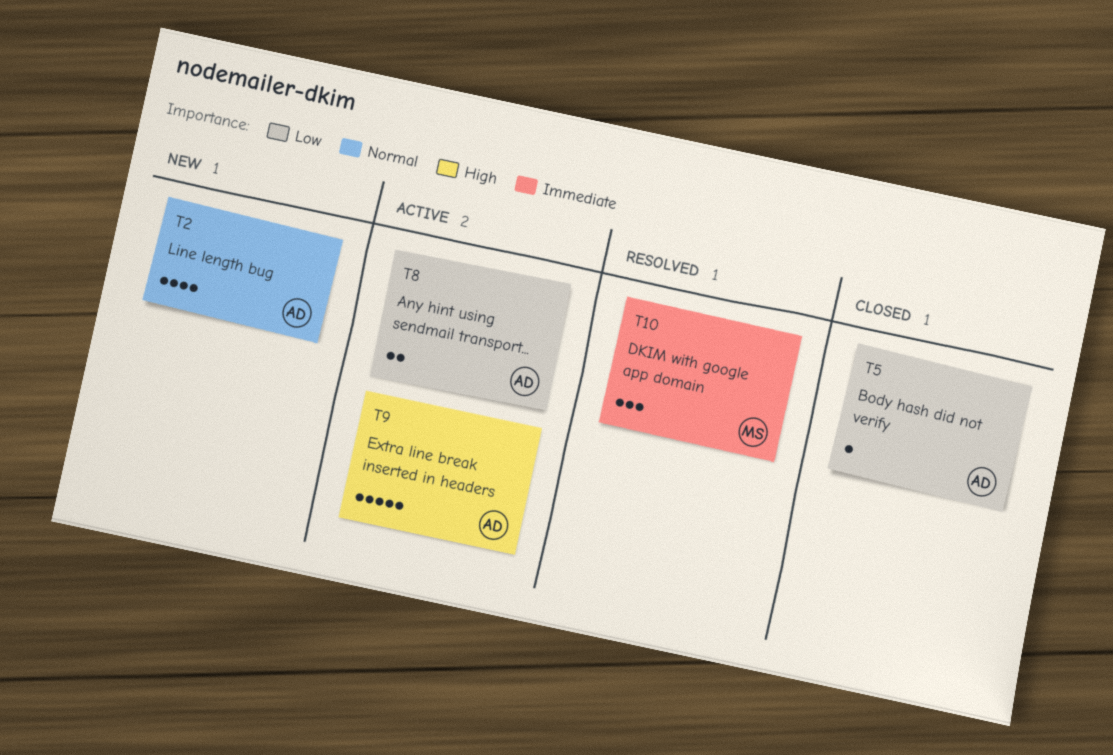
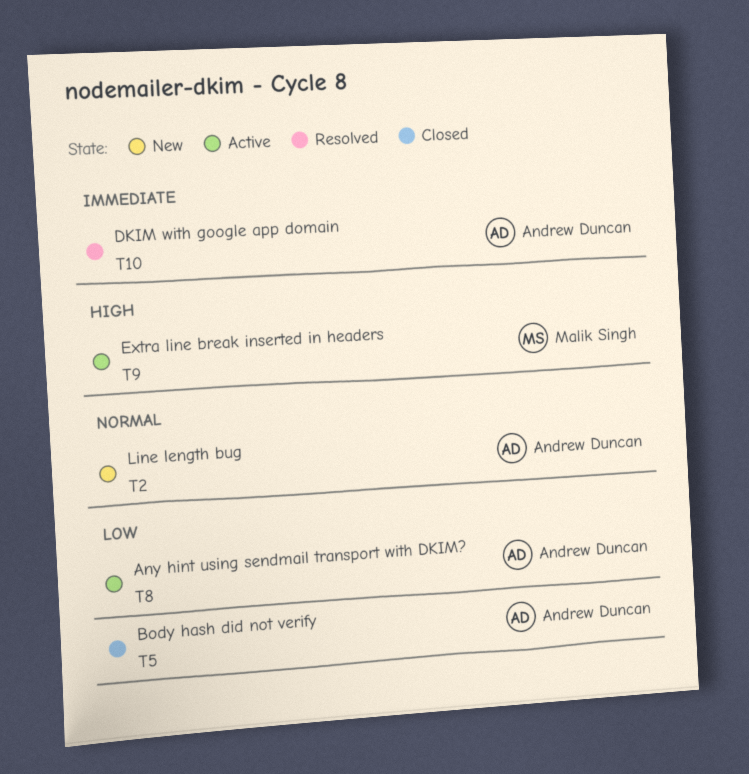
T9, owner: Andrew Duncan -> Malik Singh
T10, owner: Malik Singh -> Andrew Duncan

